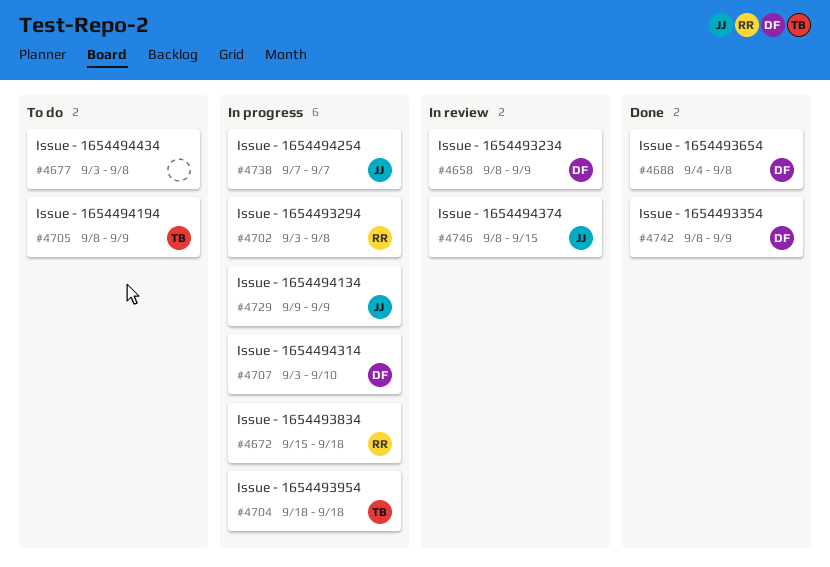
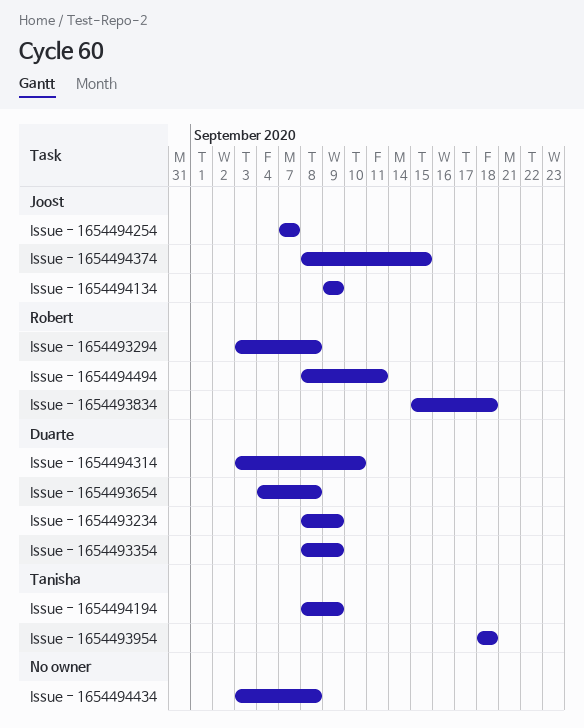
Issue - 1654494494: none -> present

